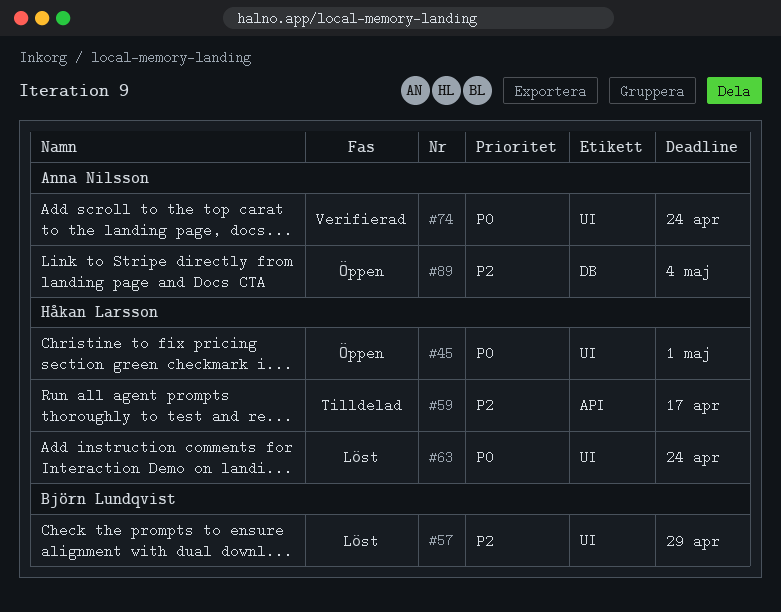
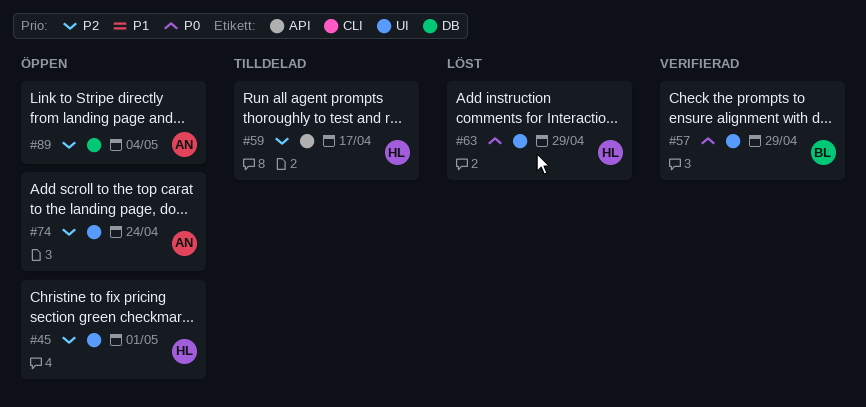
#45, priority: P0 -> P2
#57, status: Löst -> Verifierad
#57, priority: P2 -> P0
#63, due: Apr 24 -> Apr 29
#74, status: Verifierad -> Öppen
#74, priority: P0 -> P2

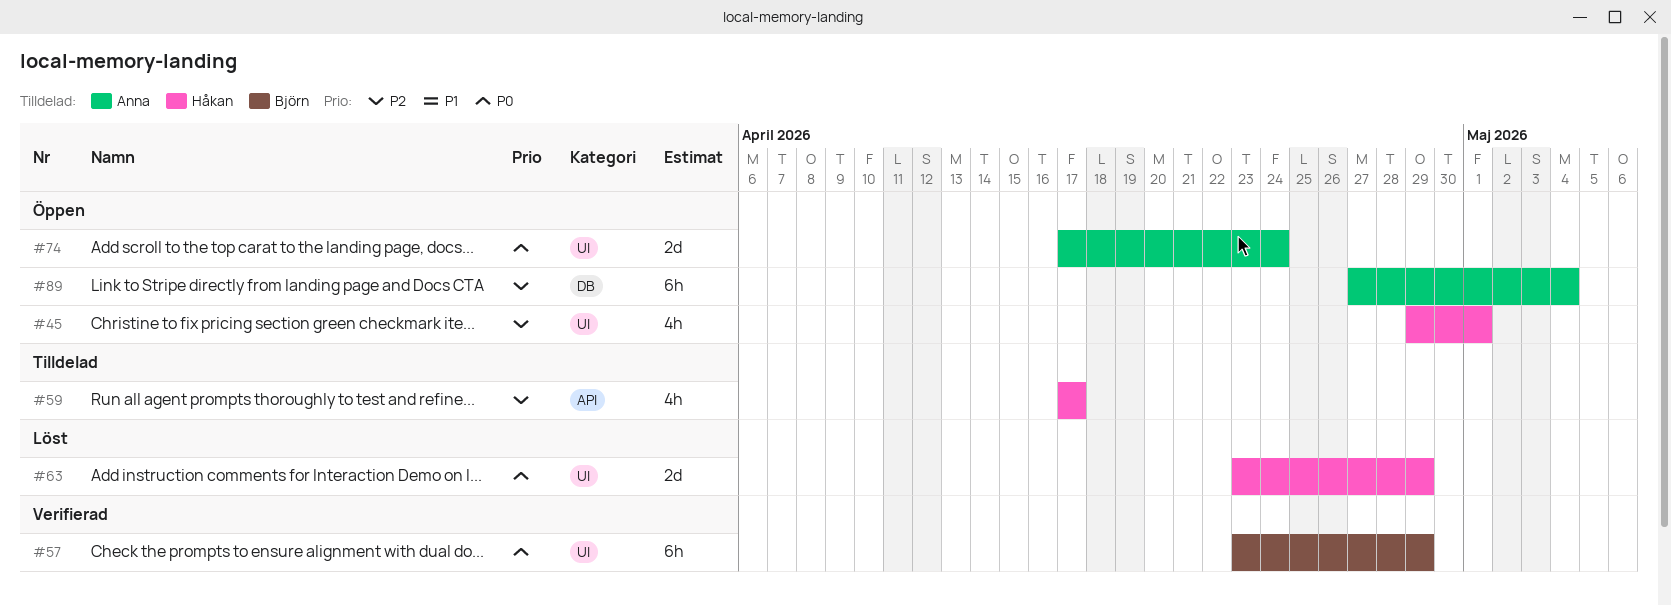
#74, priority: P2 -> P0

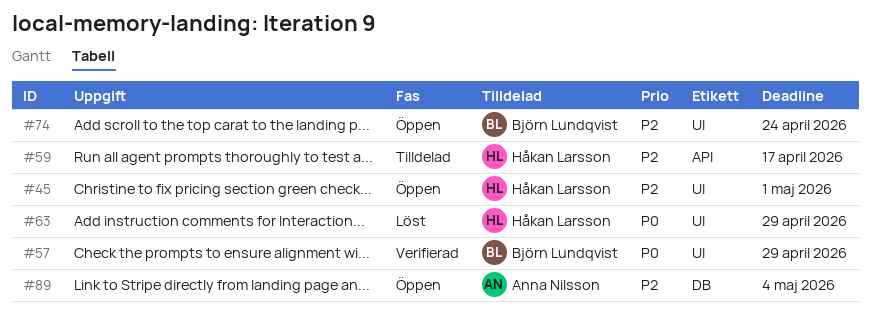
#74, owner: Anna Nilsson -> Björn Lundqvist
#74, priority: P0 -> P2

